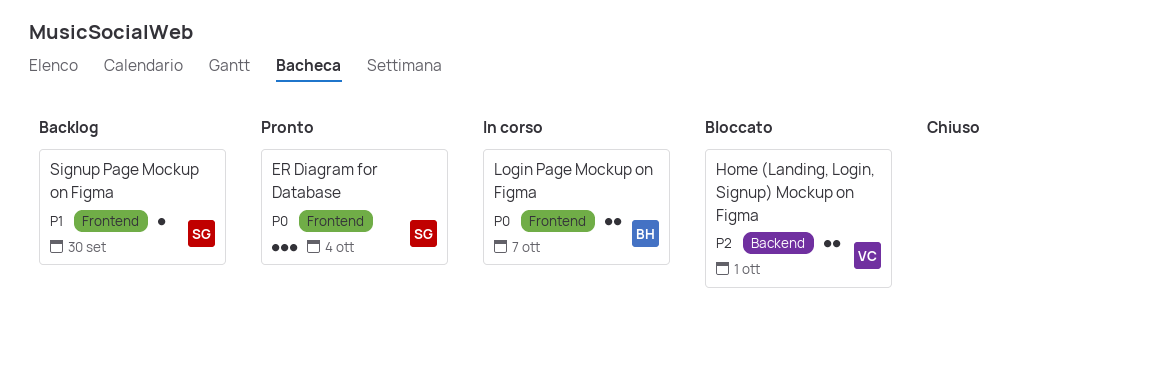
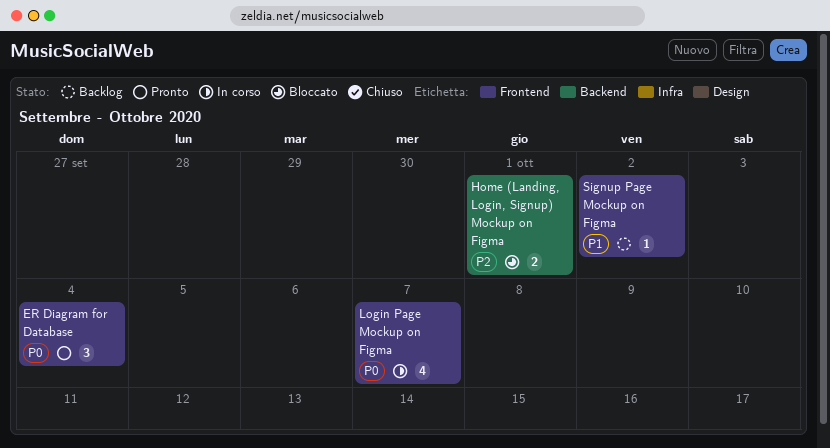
Login Page Mockup on Figma, estimate: 2 -> 4
Signup Page Mockup on Figma, due: Sep 30 -> Oct 2

